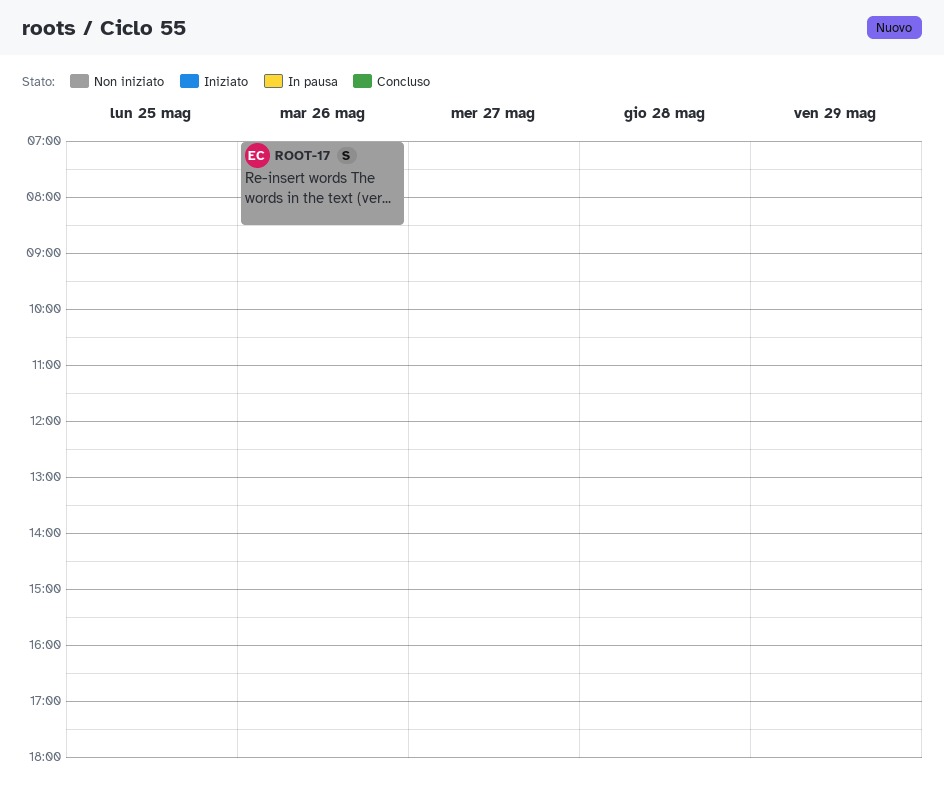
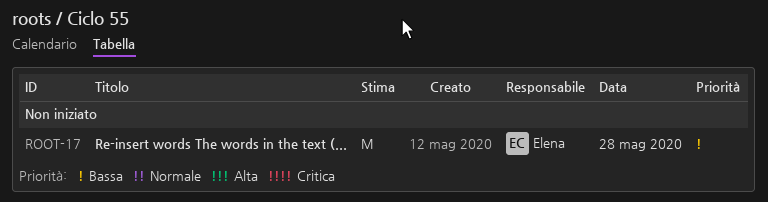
ROOT-17, estimate: S -> M
ROOT-17, day: May 26 -> May 28

